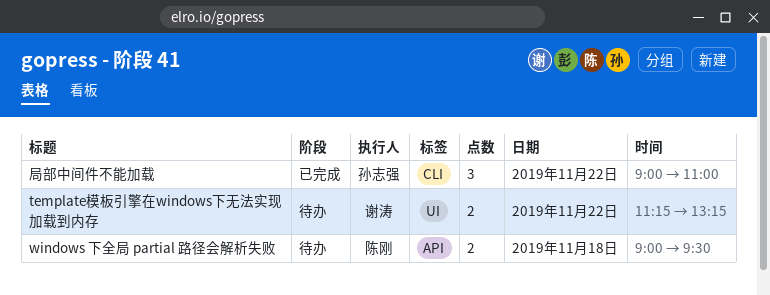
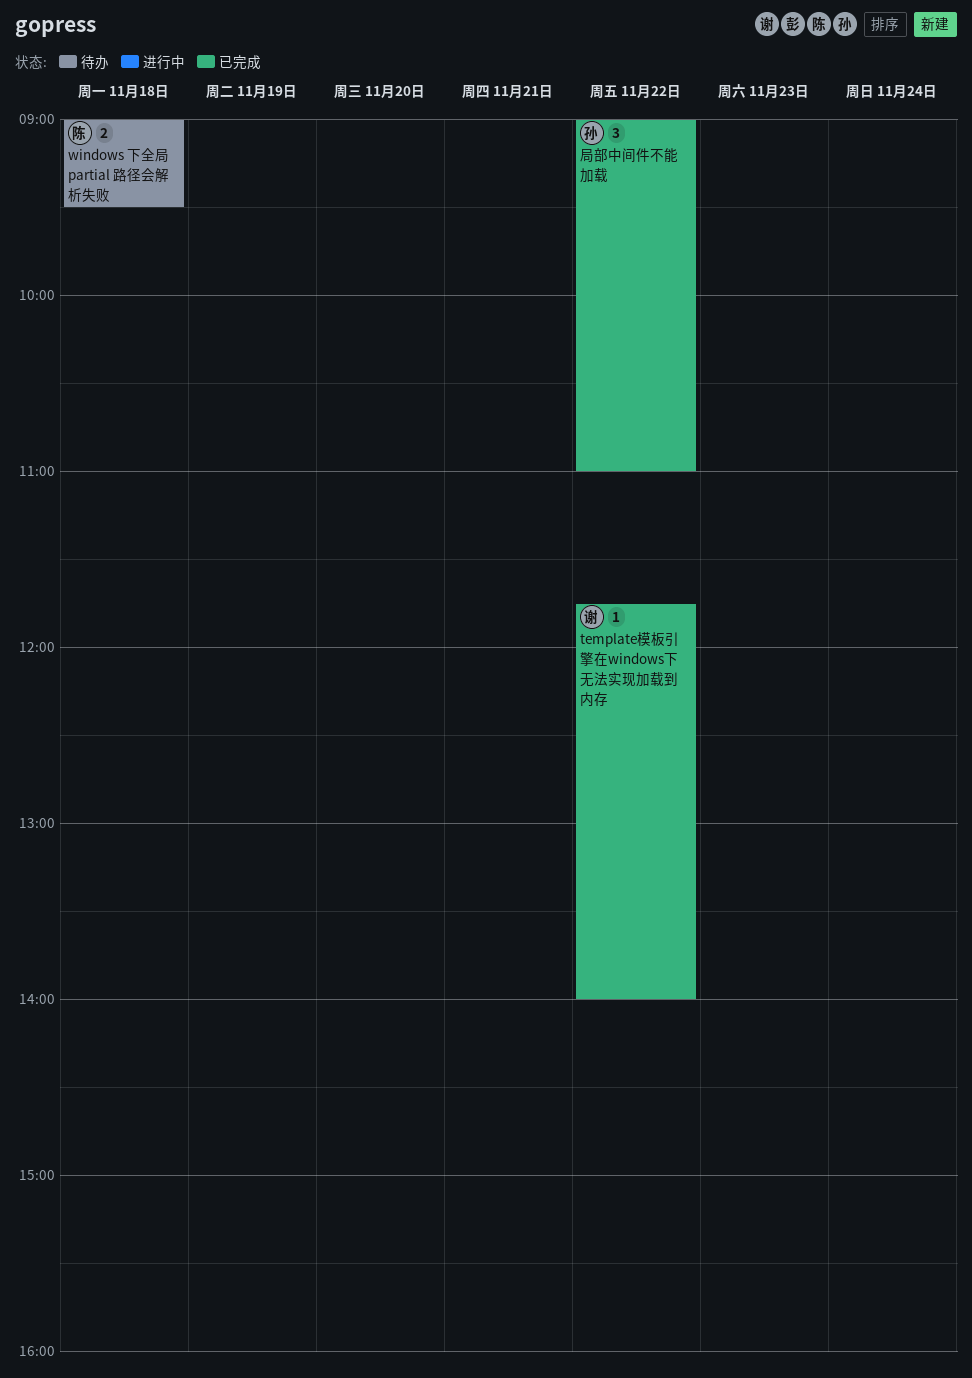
template模板引擎在windows下无法实现加载到内存, status: 待办 -> 已完成
template模板引擎在windows下无法实现加载到内存, estimate: 2 -> 1
template模板引擎在windows下无法实现加载到内存, begins: 11:15 -> 11:45
template模板引擎在windows下无法实现加载到内存, ends: 13:15 -> 14:00

